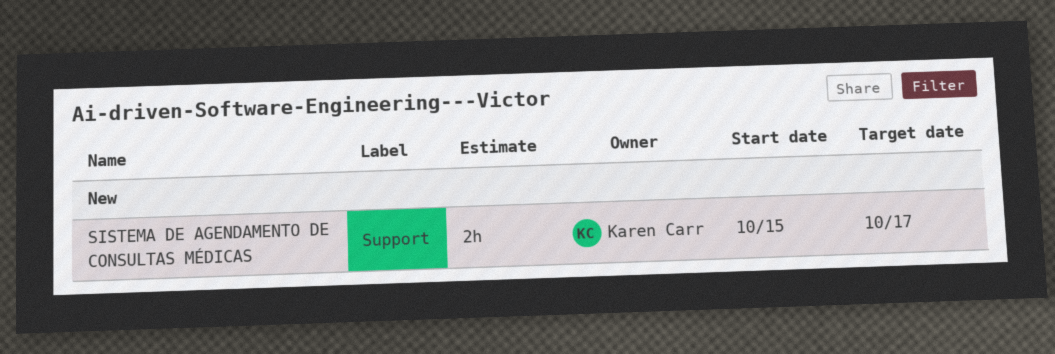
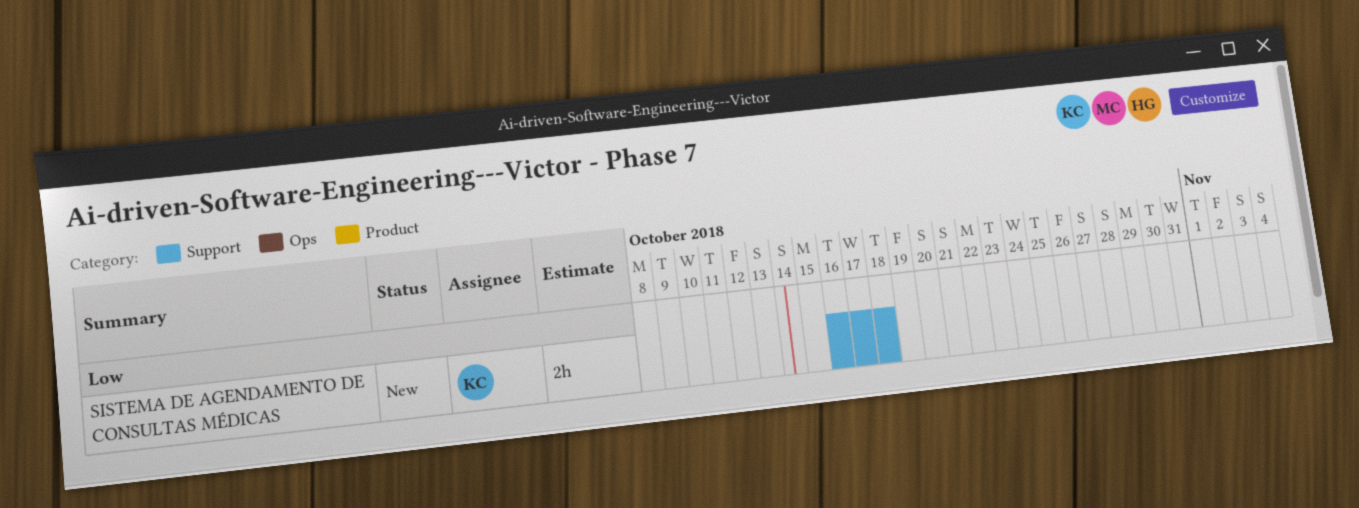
SISTEMA DE AGENDAMENTO DE CONSULTAS MÉDICAS, start: Oct 15 -> Oct 16
SISTEMA DE AGENDAMENTO DE CONSULTAS MÉDICAS, due: Oct 17 -> Oct 18

